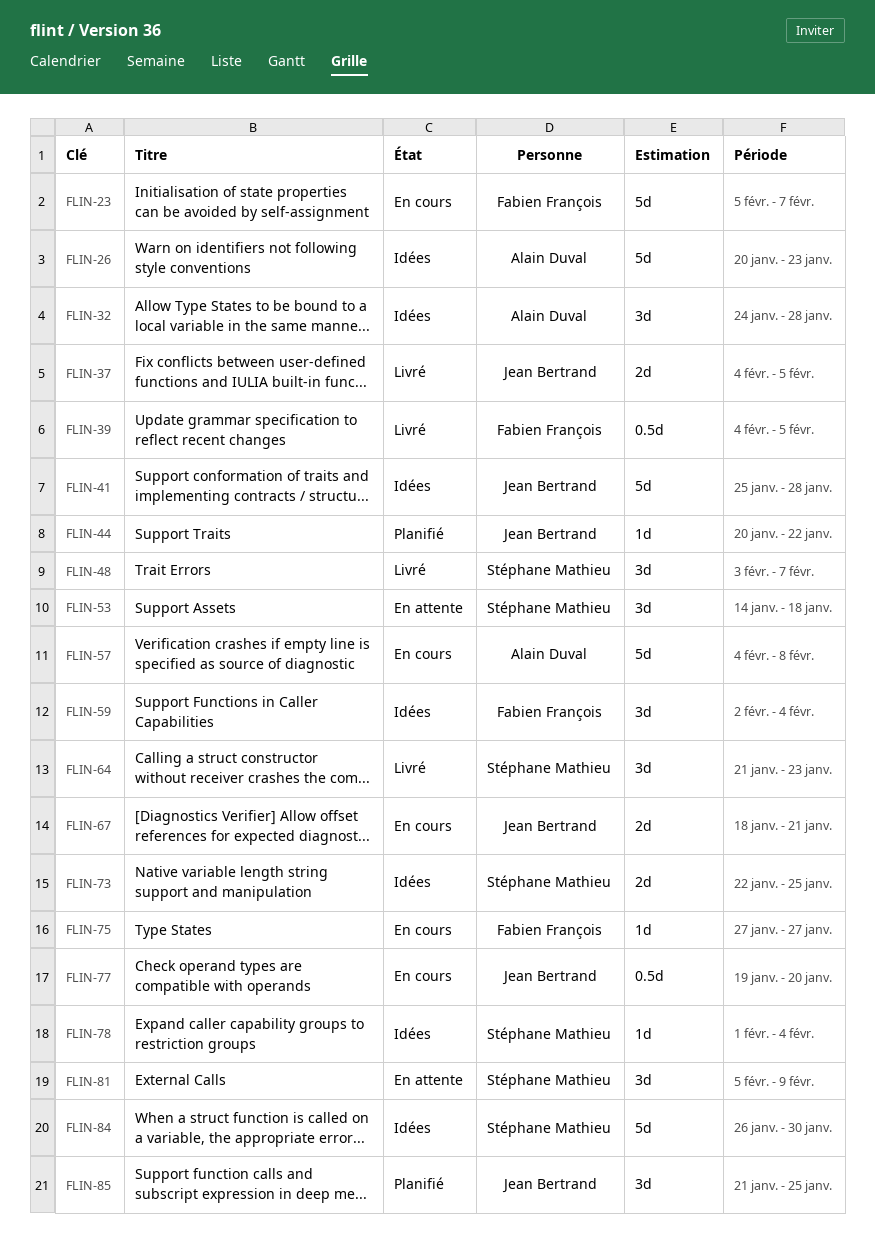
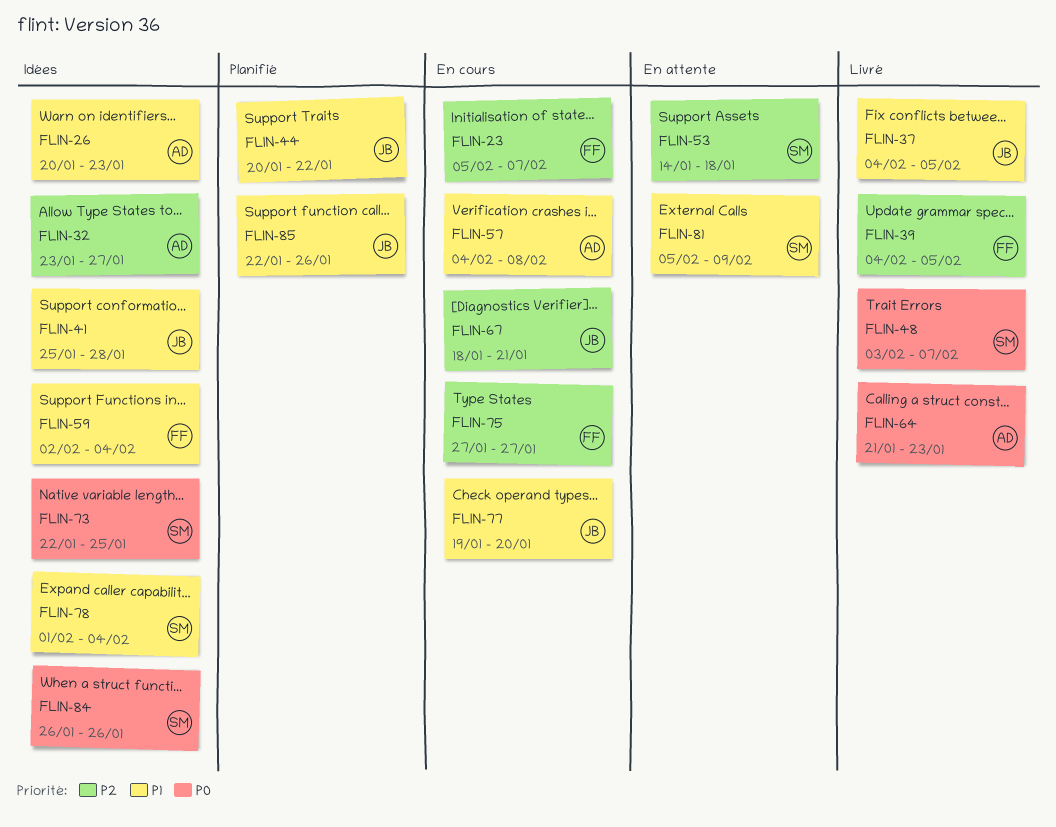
FLIN-32, start: Jan 24 -> Jan 23
FLIN-32, due: Jan 28 -> Jan 27
FLIN-64, owner: Stéphane Mathieu -> Alain Duval
FLIN-84, due: Jan 30 -> Jan 26
FLIN-85, start: Jan 21 -> Jan 22
FLIN-85, due: Jan 25 -> Jan 26

